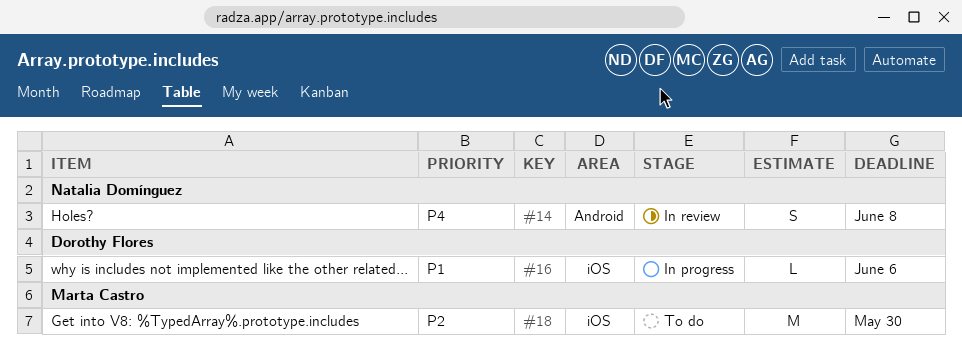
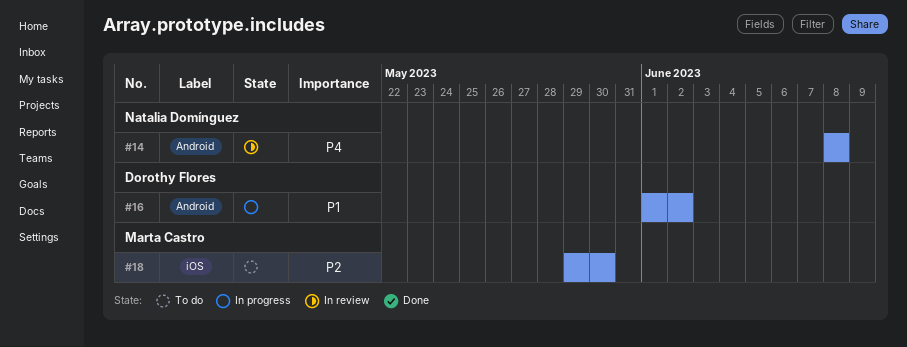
#16, label: iOS -> Android
#16, due: Jun 6 -> Jun 2

